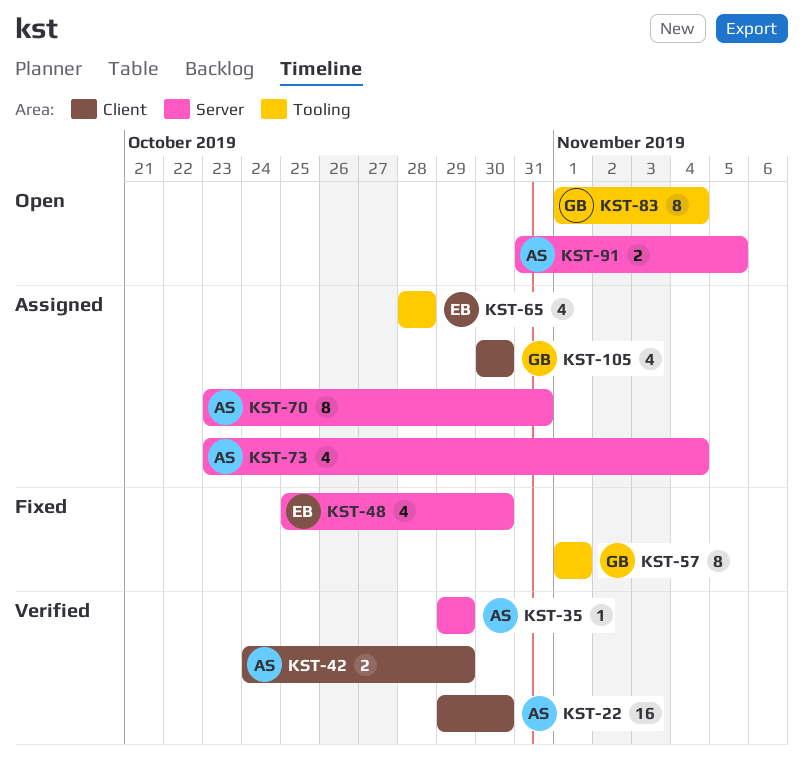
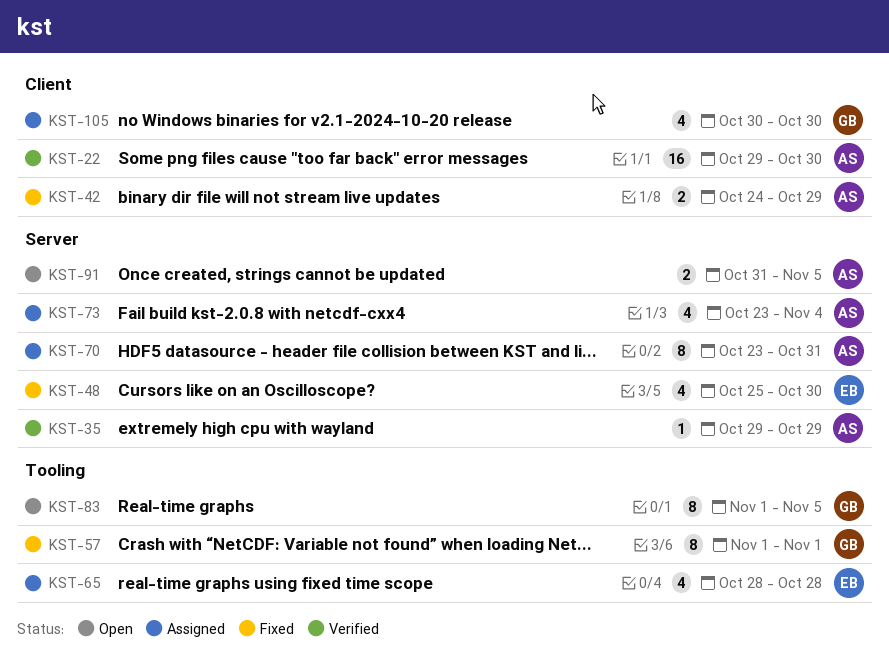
KST-42, status: Verified -> Fixed
KST-83, due: Nov 4 -> Nov 5

